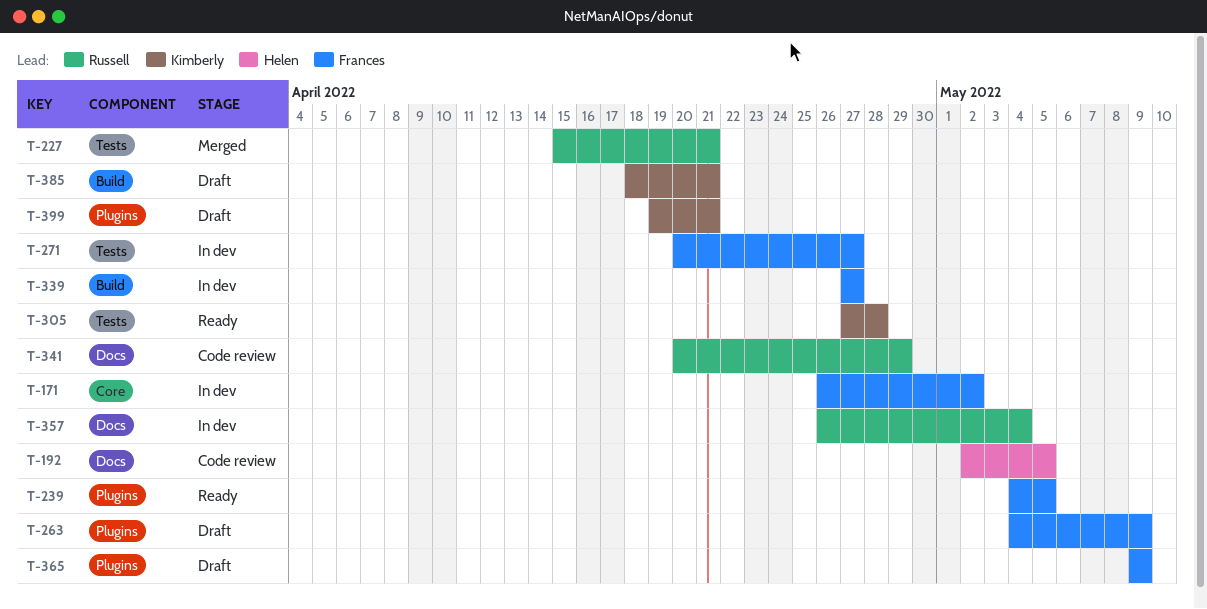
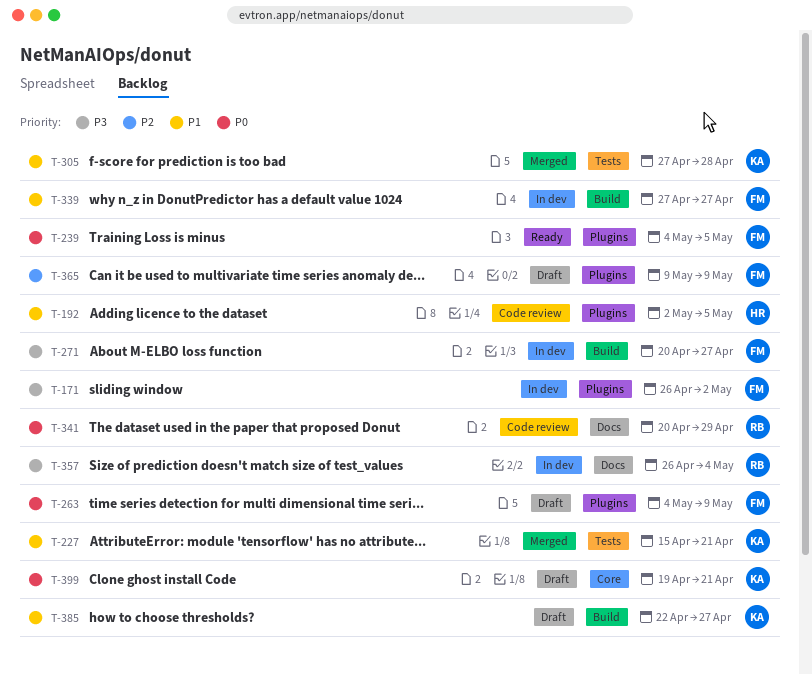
T-171, label: Core -> Plugins
T-192, label: Docs -> Plugins
T-227, owner: Russell -> Kimberly
T-271, label: Tests -> Build
T-305, status: Ready -> Merged
T-385, start: Apr 18 -> Apr 22
T-385, due: Apr 21 -> Apr 27
T-399, label: Plugins -> Core

